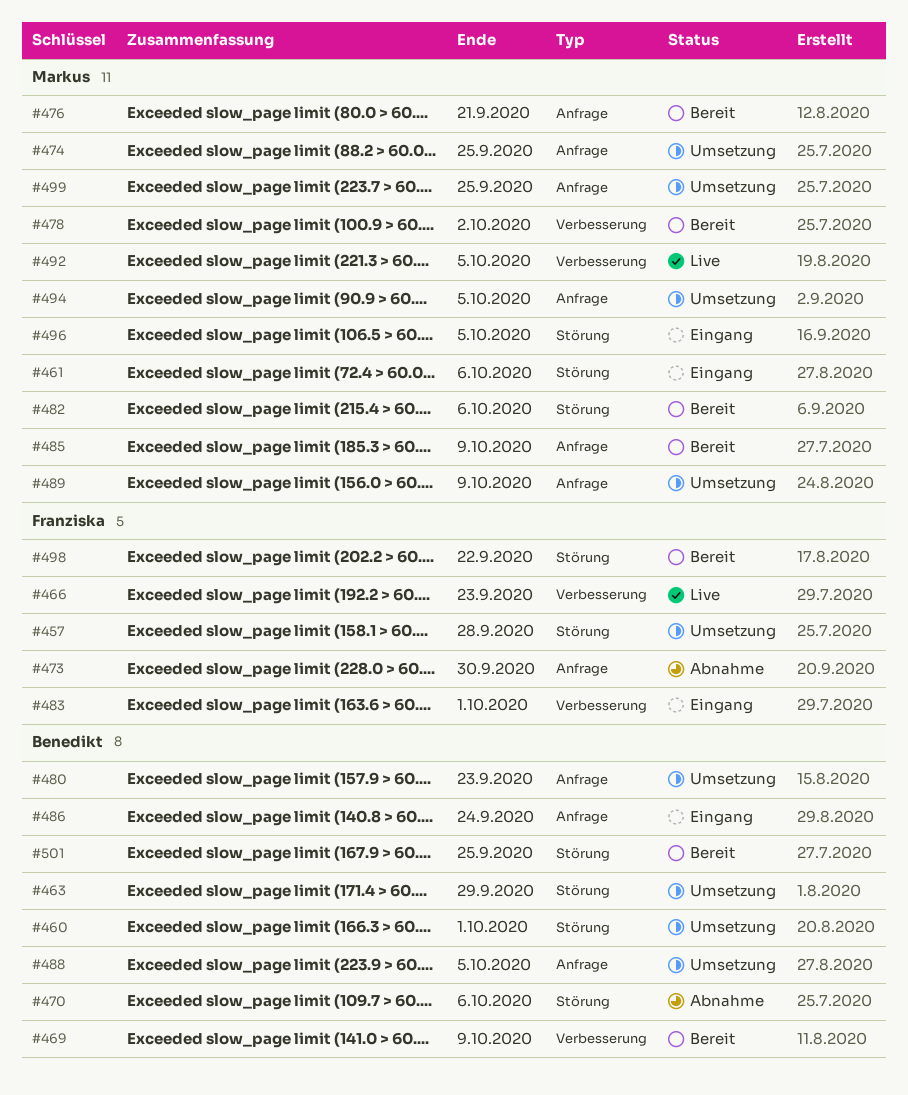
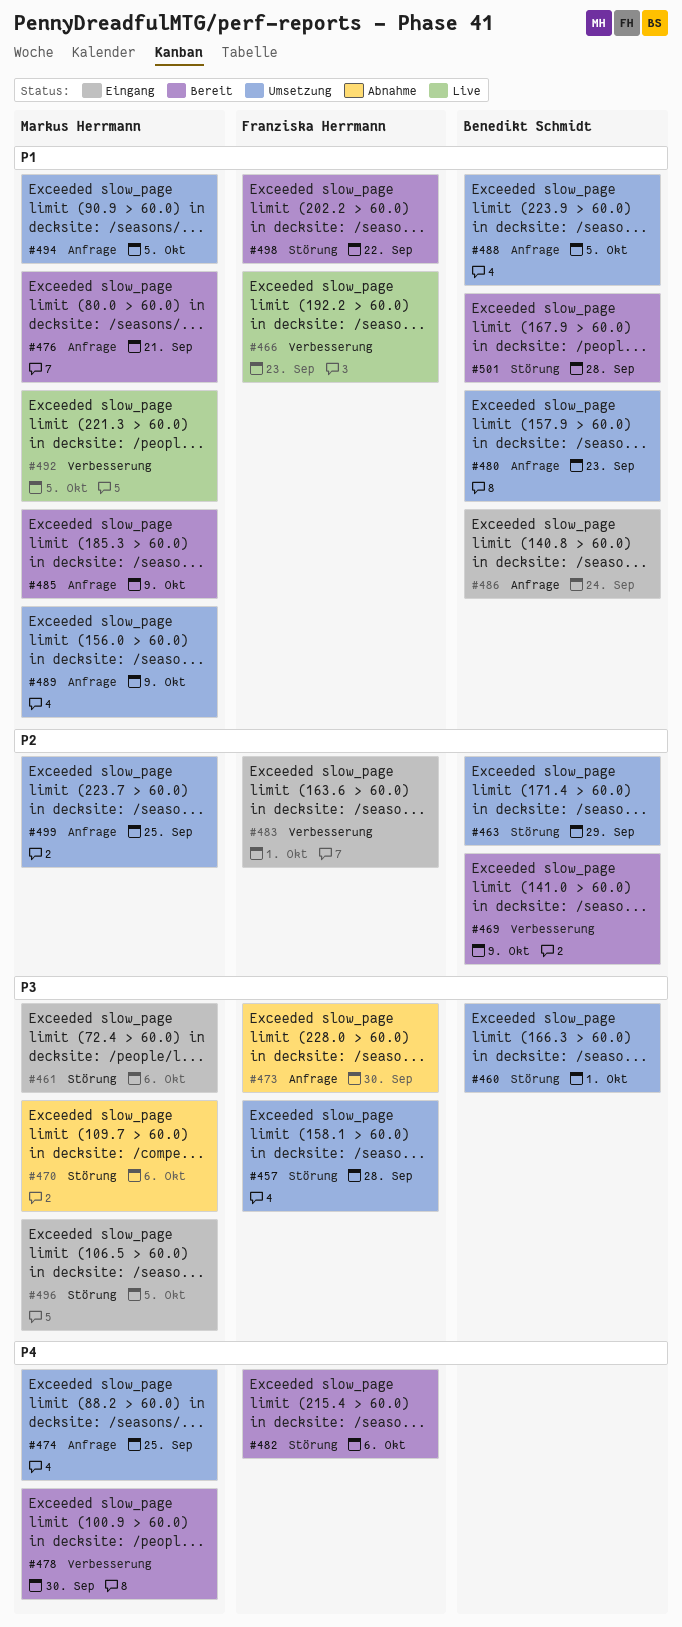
#470, owner: Benedikt Schmidt -> Markus Herrmann
#478, due: Oct 2 -> Sep 30
#482, owner: Markus Herrmann -> Franziska Herrmann
#501, due: Sep 25 -> Sep 28

